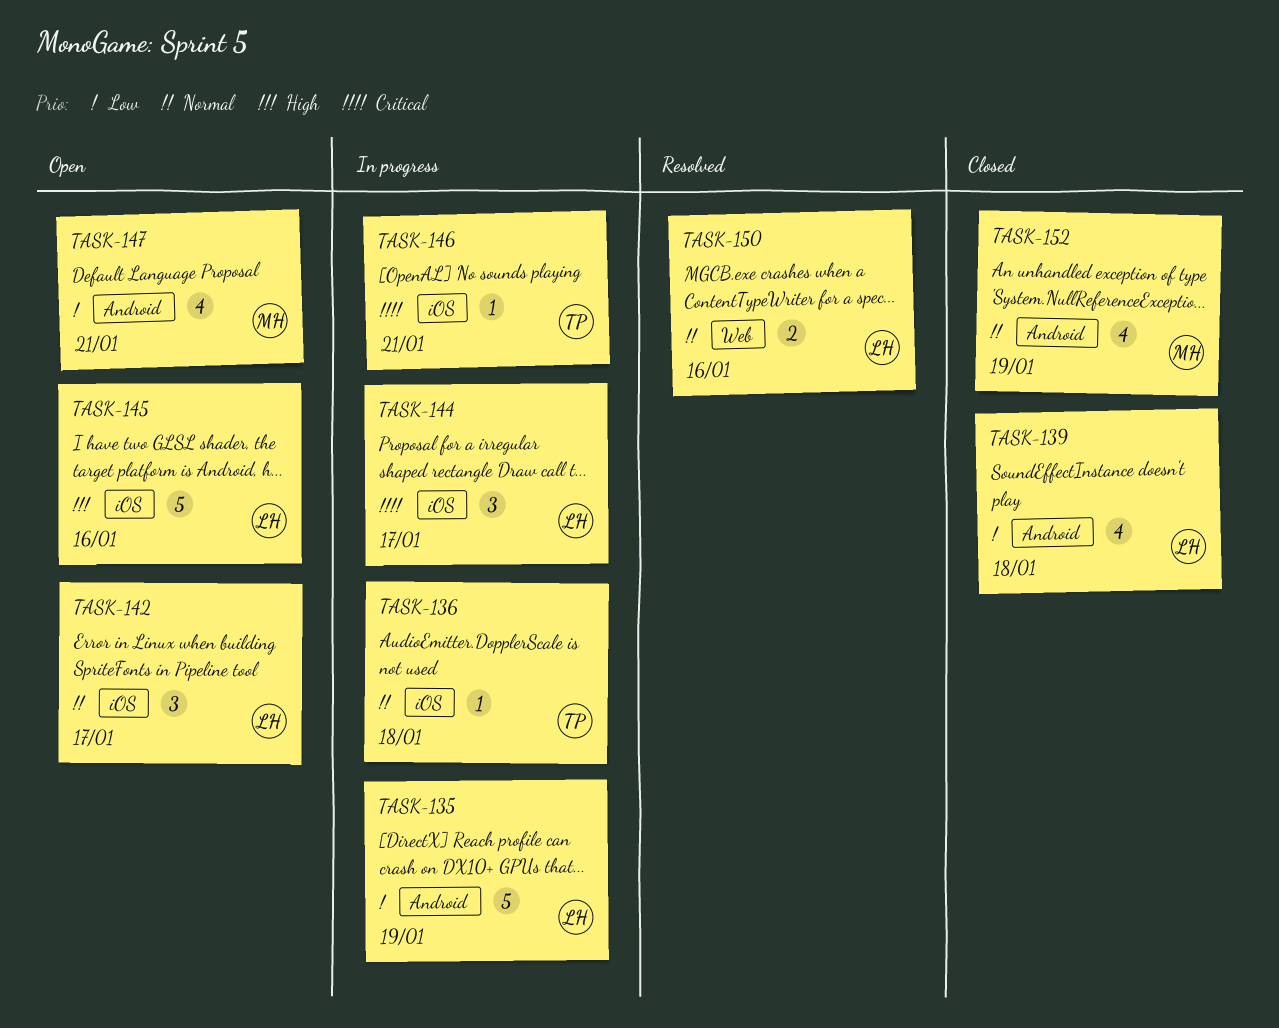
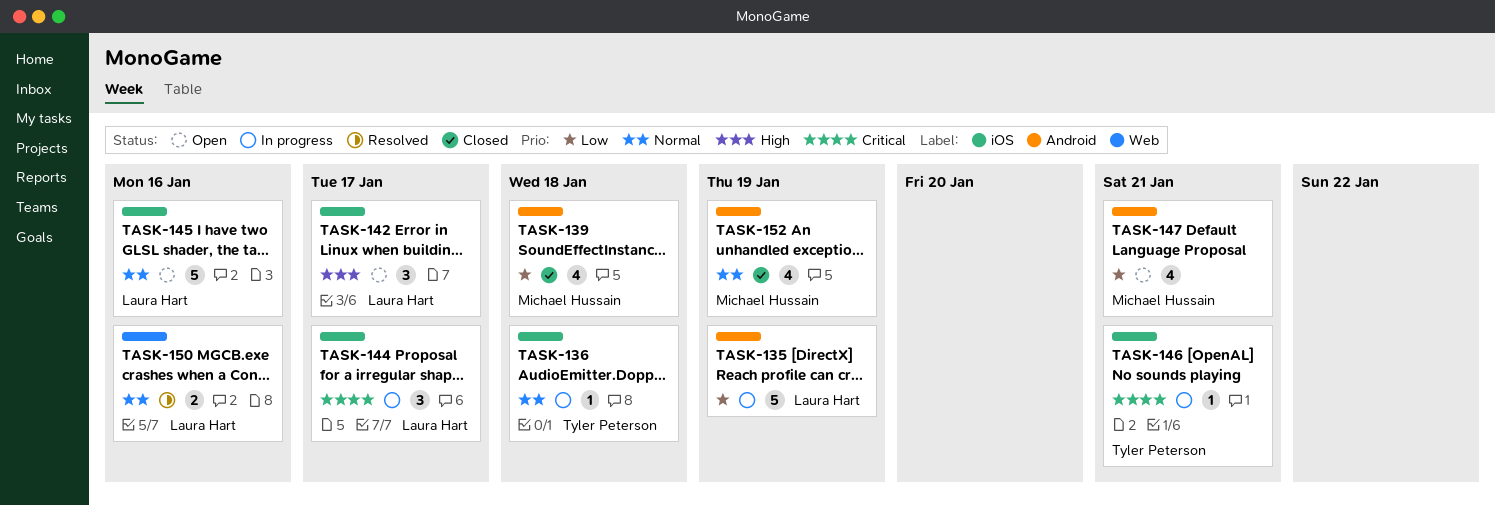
TASK-139, owner: Laura Hart -> Michael Hussain
TASK-142, priority: Normal -> High
TASK-145, priority: High -> Normal

